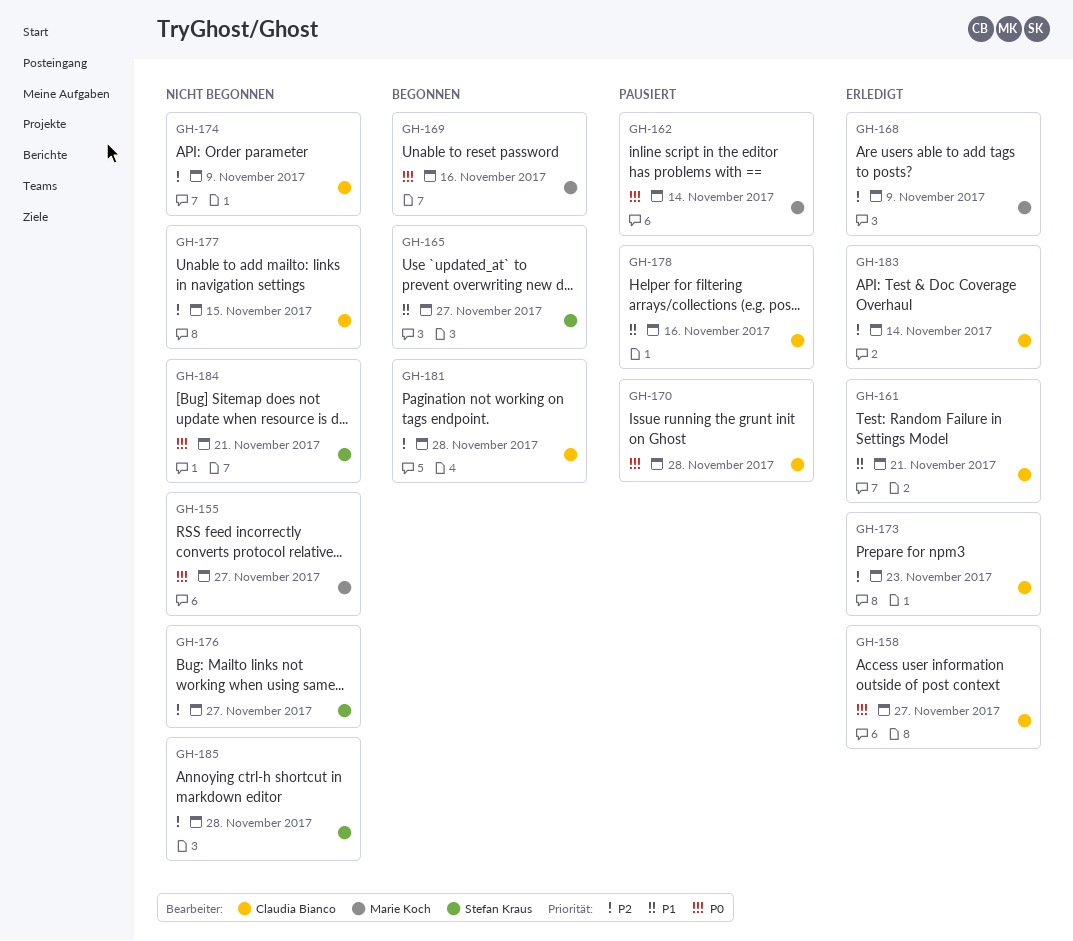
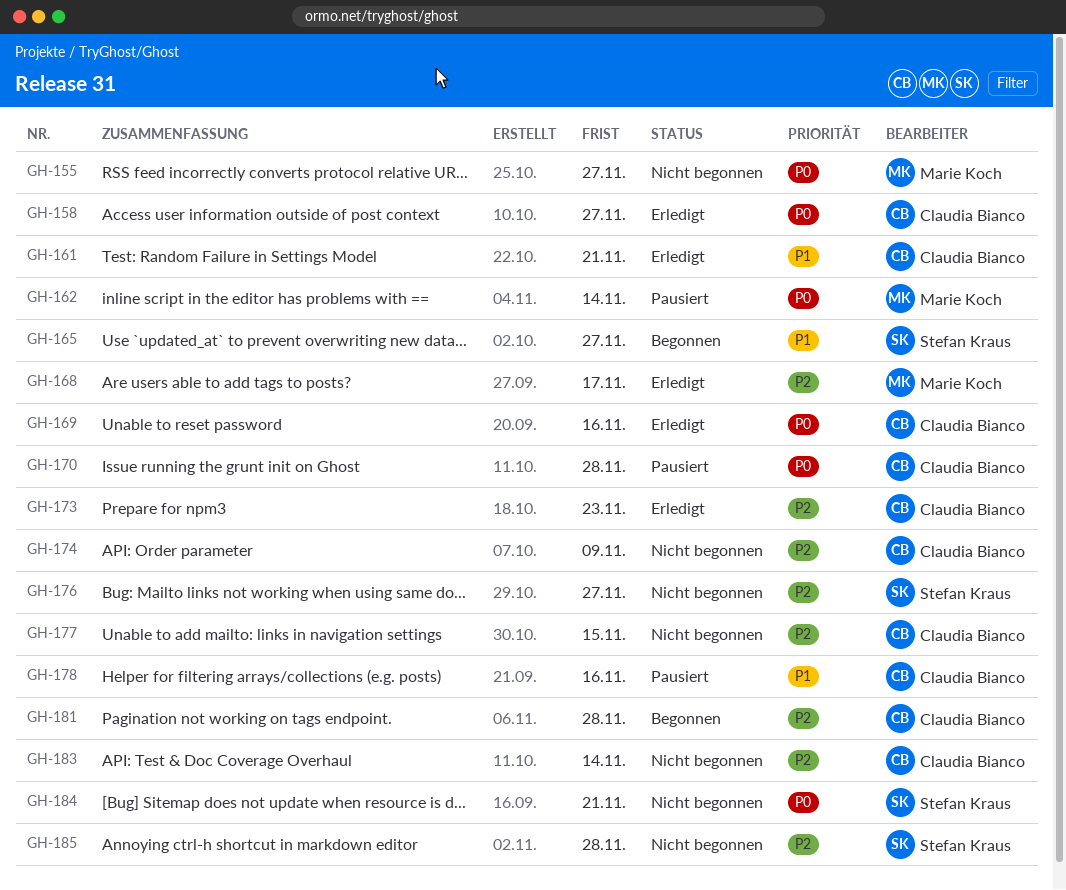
GH-168, due: Nov 9 -> Nov 17
GH-169, status: Begonnen -> Erledigt
GH-169, owner: Marie Koch -> Claudia Bianco
GH-183, status: Erledigt -> Nicht begonnen

